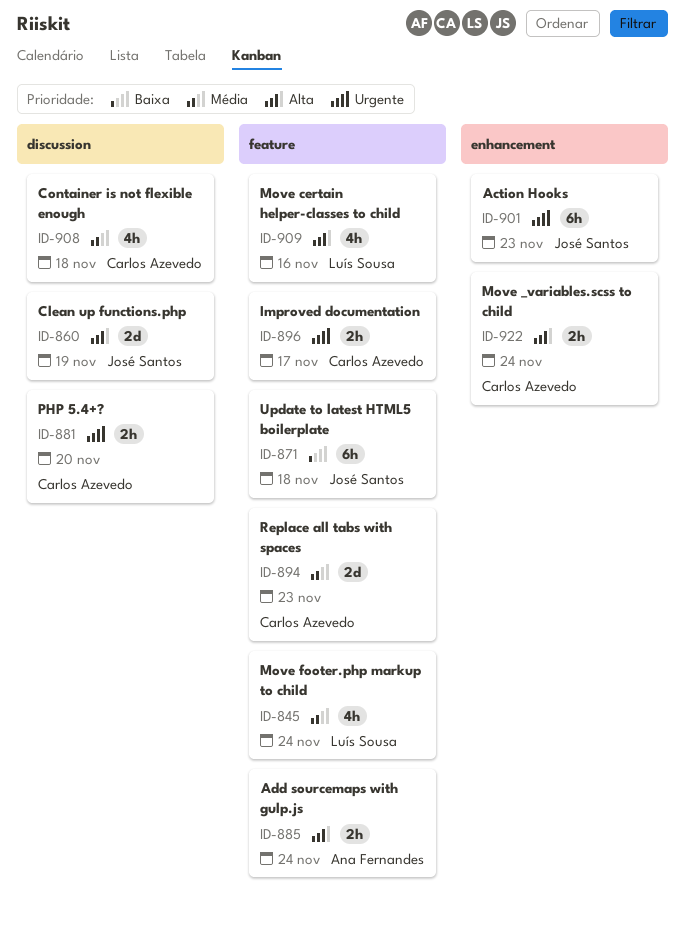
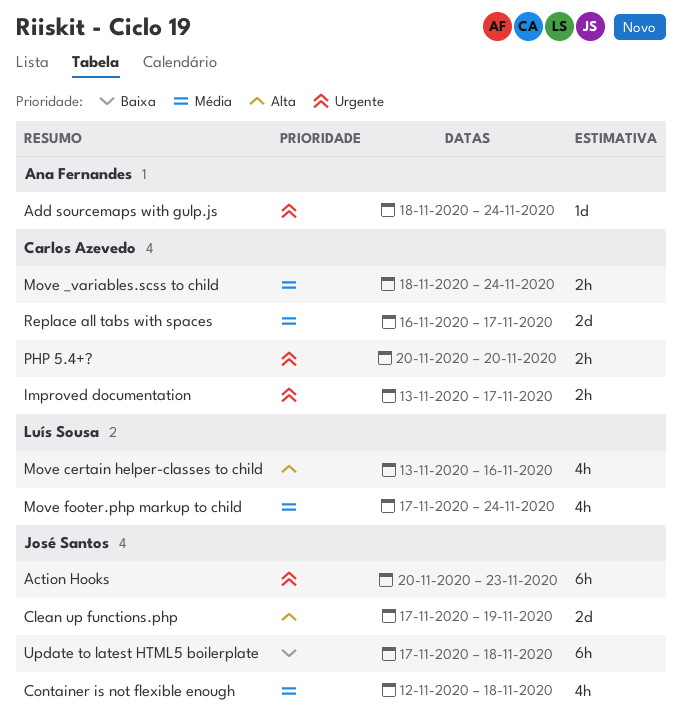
Add sourcemaps with gulp.js, priority: Alta -> Urgente
Add sourcemaps with gulp.js, estimate: 2h -> 1d
Container is not flexible enough, owner: Carlos Azevedo -> José Santos
Move _variables.scss to child, priority: Alta -> Média
Replace all tabs with spaces, due: Nov 23 -> Nov 17

